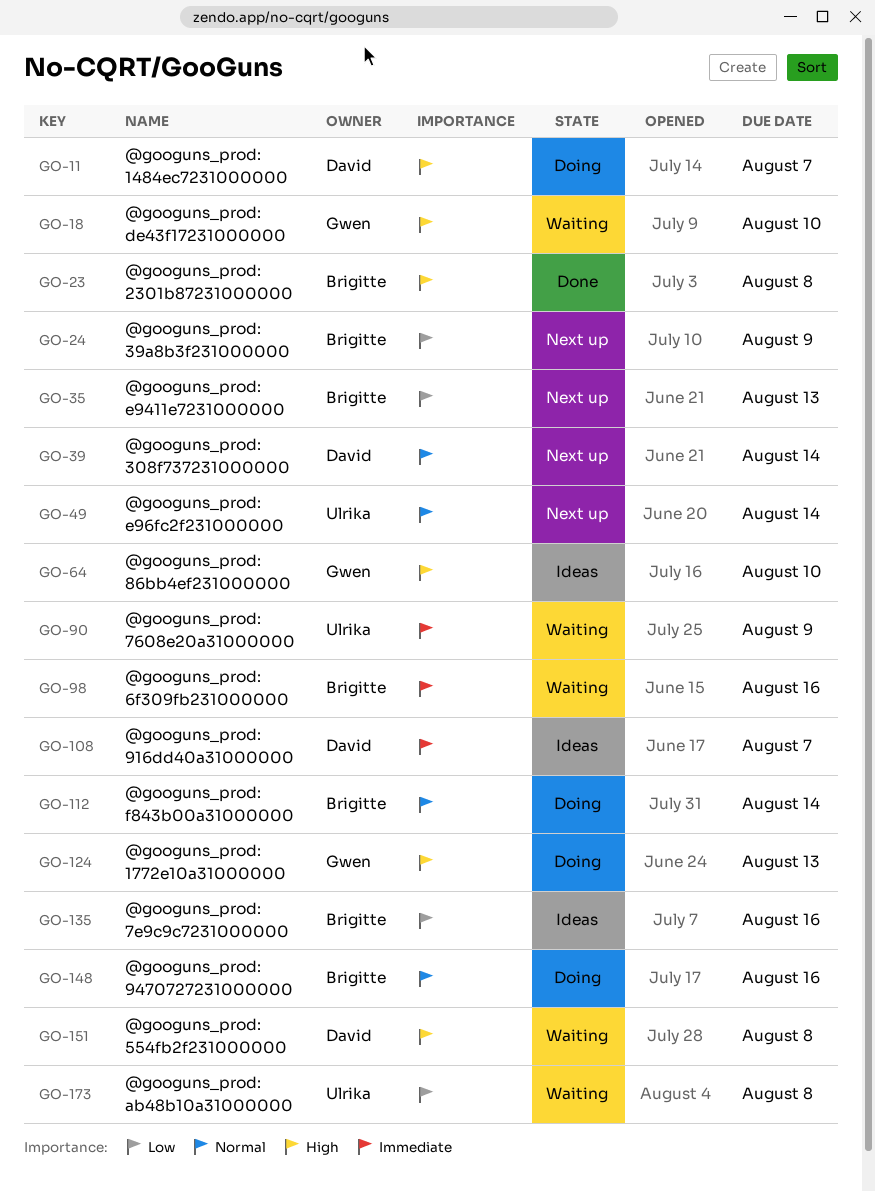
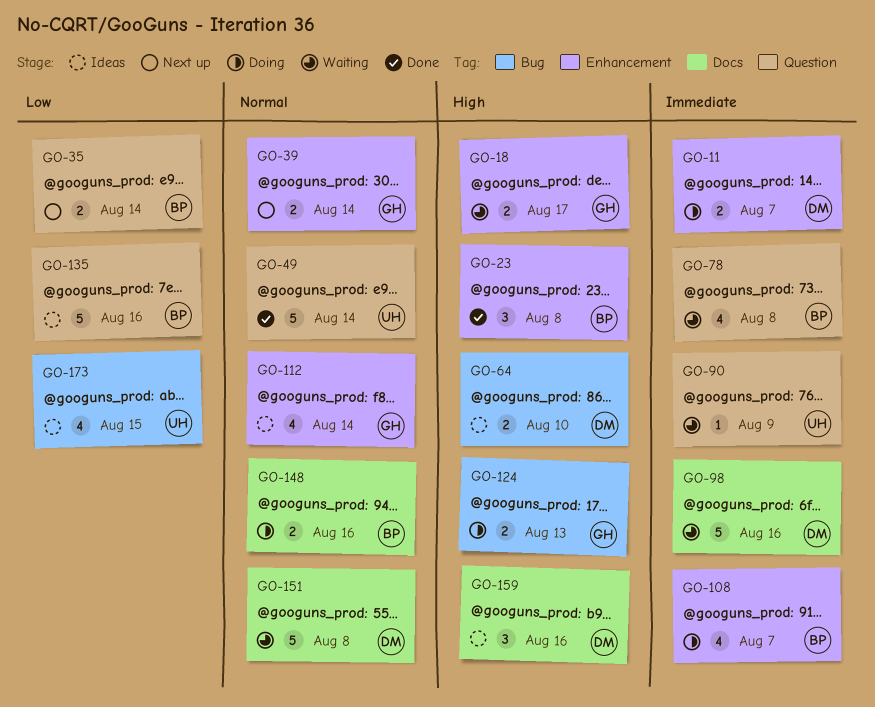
GO-11, priority: High -> Immediate
GO-18, due: Aug 10 -> Aug 17
GO-24: present -> none
GO-35, due: Aug 13 -> Aug 14
GO-39, owner: David -> Gwen
GO-49, status: Next up -> Done
GO-64, owner: Gwen -> David
GO-78: none -> present
GO-98, owner: Brigitte -> David
GO-108, status: Ideas -> Doing
GO-108, owner: David -> Brigitte
GO-112, status: Doing -> Ideas
GO-112, owner: Brigitte -> Gwen
GO-151, priority: High -> Normal
GO-159: none -> present
GO-173, status: Waiting -> Ideas
GO-173, due: Aug 8 -> Aug 15

